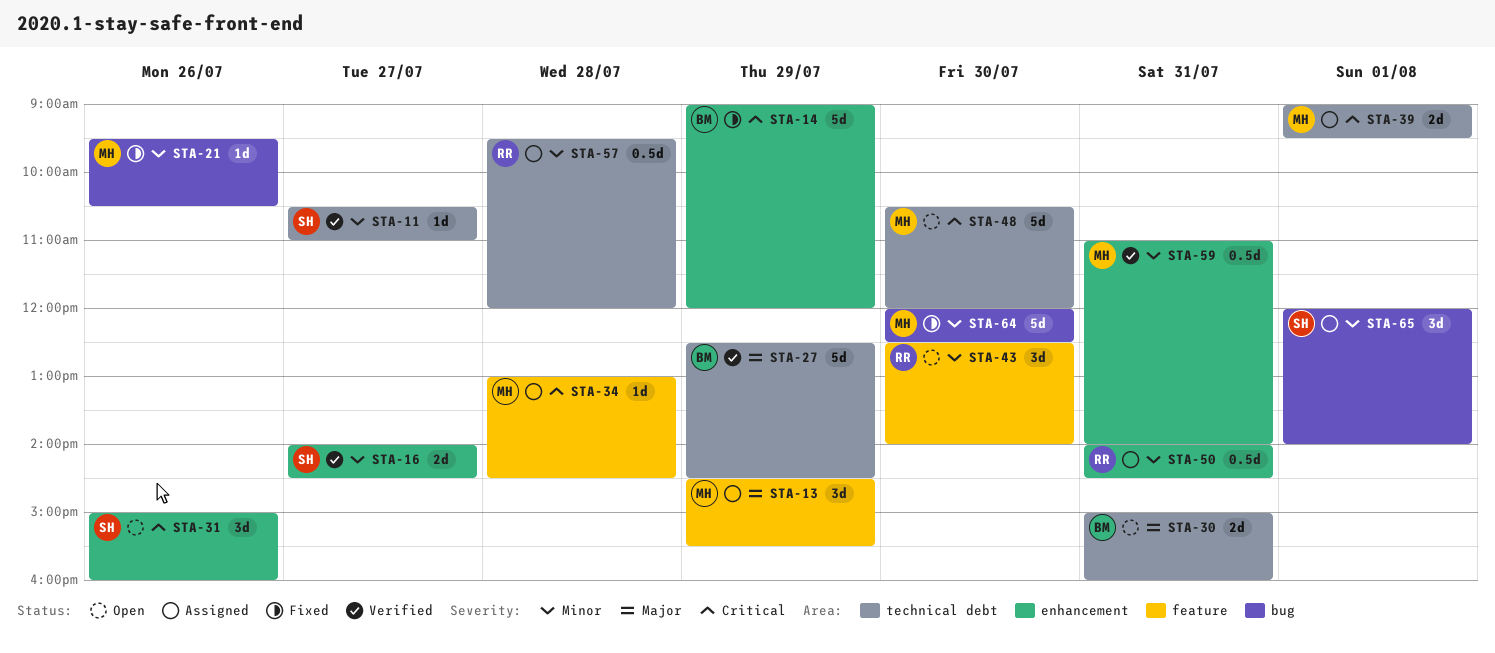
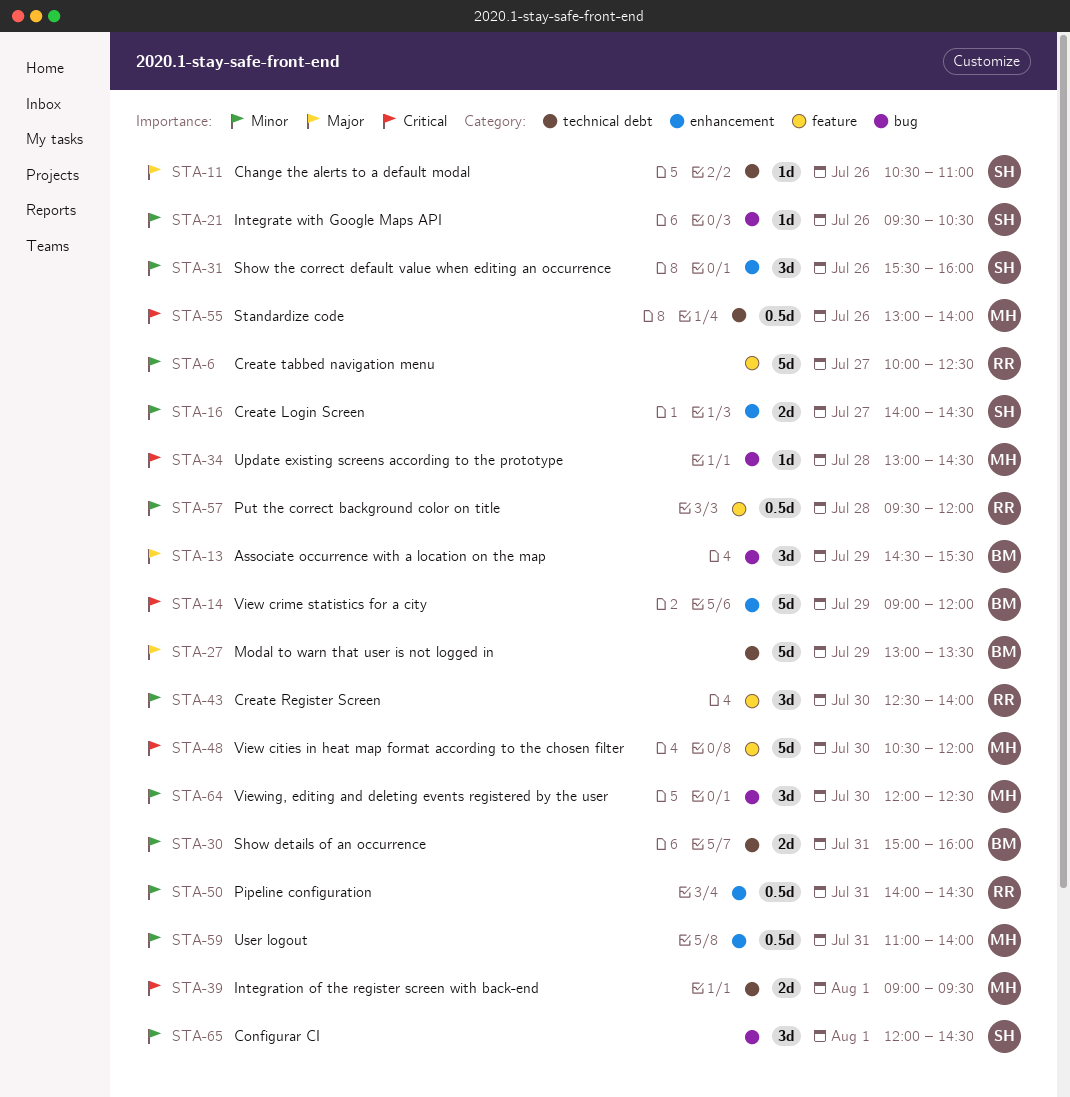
STA-6: none -> present
STA-11, priority: Minor -> Major
STA-11, day: Jul 27 -> Jul 26
STA-13, owner: MH -> BM
STA-13, label: feature -> bug
STA-21, owner: MH -> SH
STA-27, begins: 12:30 -> 13:00
STA-27, ends: 14:30 -> 13:30
STA-30, priority: Major -> Minor
STA-31, priority: Critical -> Minor
STA-31, begins: 15:00 -> 15:30
STA-34, label: feature -> bug
STA-48, label: technical debt -> feature
STA-55: none -> present
STA-57, label: technical debt -> feature
STA-64, estimate: 5d -> 3d
STA-65, ends: 14:00 -> 14:30

